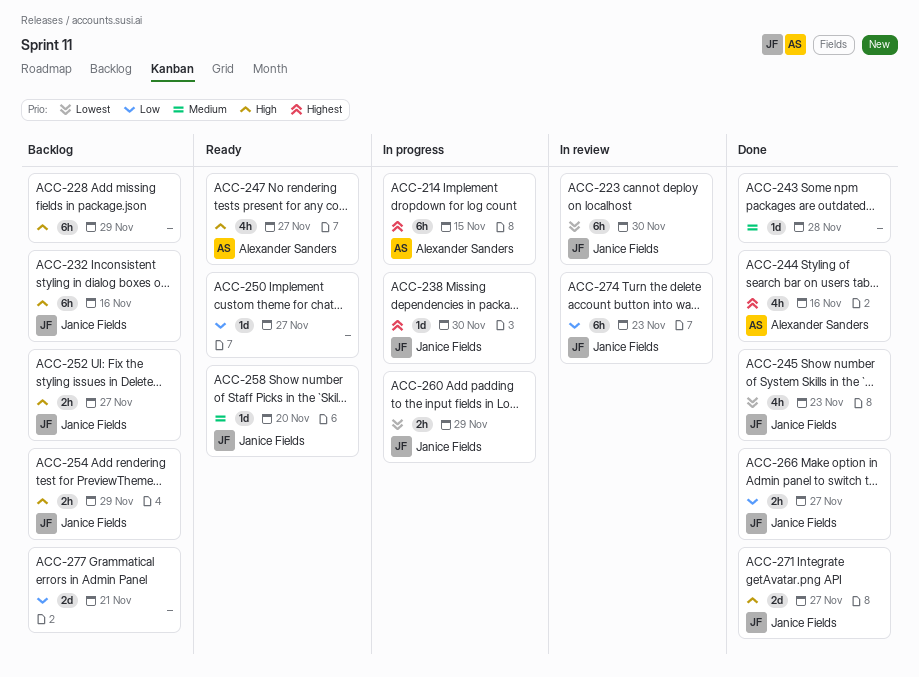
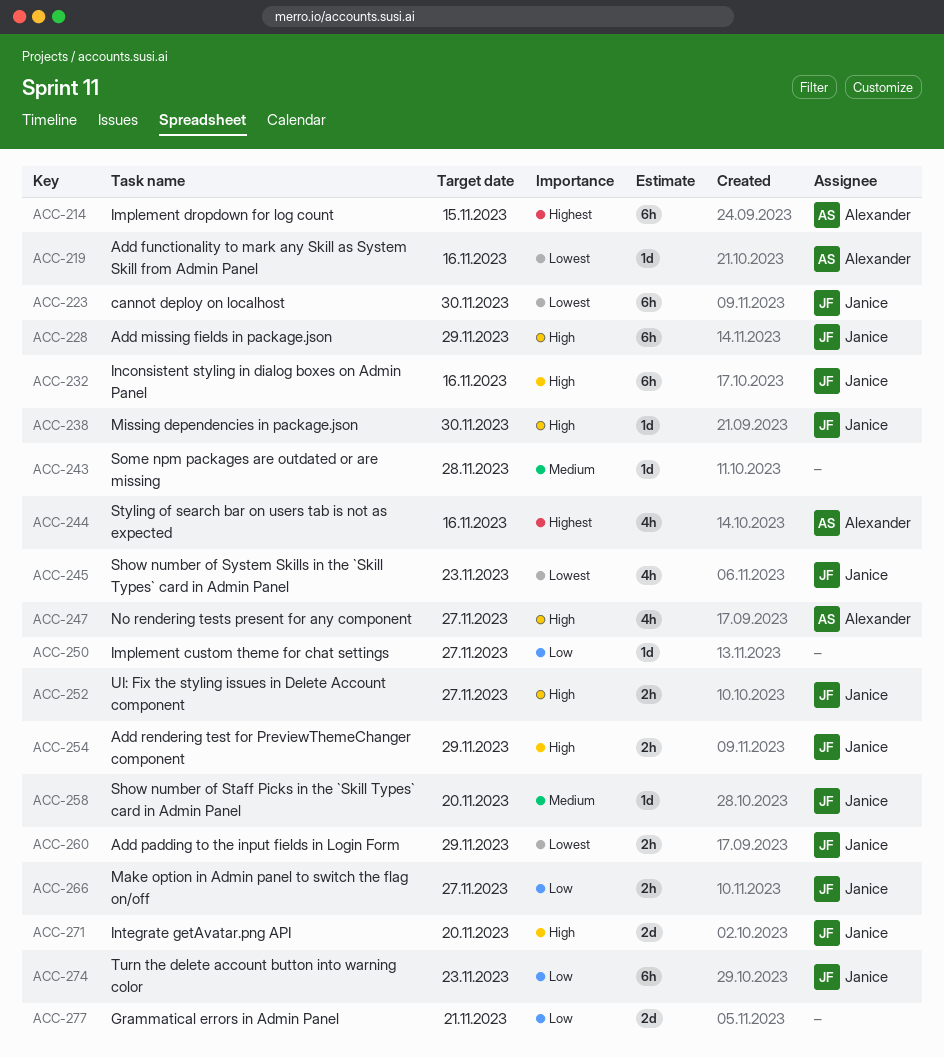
ACC-219: none -> present
ACC-228, owner: none -> Janice Fields
ACC-238, priority: Highest -> High
ACC-271, due: Nov 27 -> Nov 20

